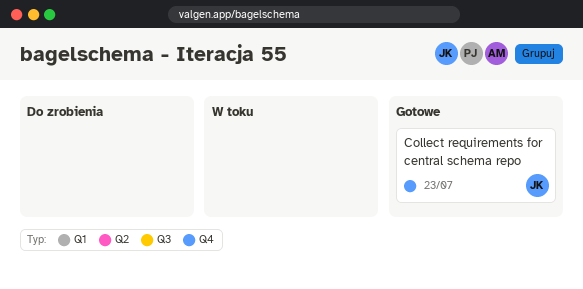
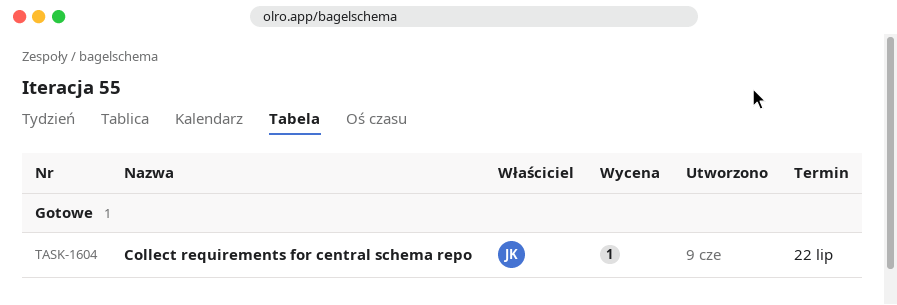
Collect requirements for central schema repo, due: Jul 23 -> Jul 22

